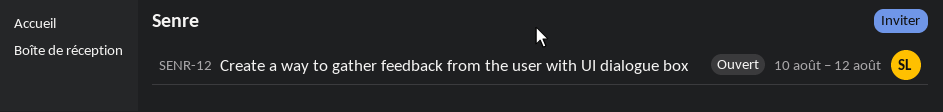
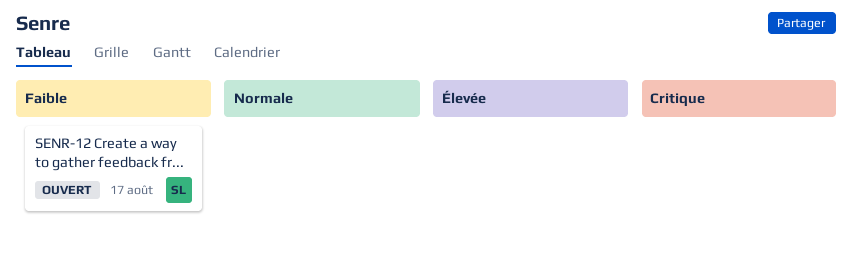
SENR-12, due: Aug 12 -> Aug 17

